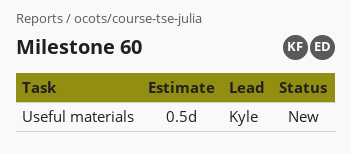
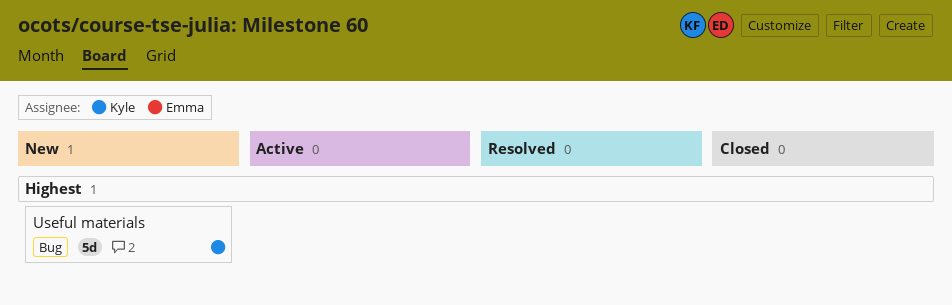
Useful materials, estimate: 0.5d -> 5d

